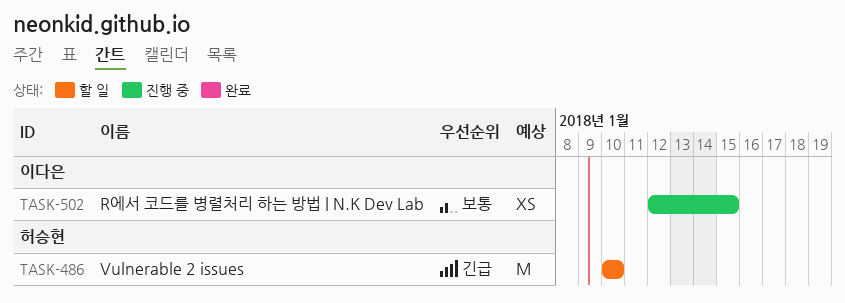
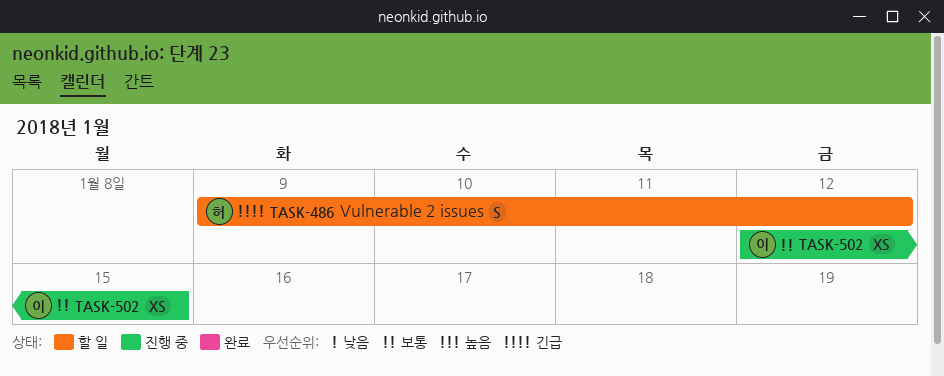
TASK-486, estimate: M -> S
TASK-486, start: Jan 10 -> Jan 9
TASK-486, due: Jan 10 -> Jan 12

